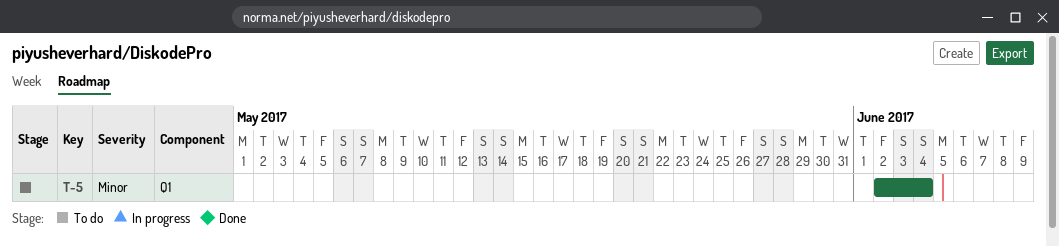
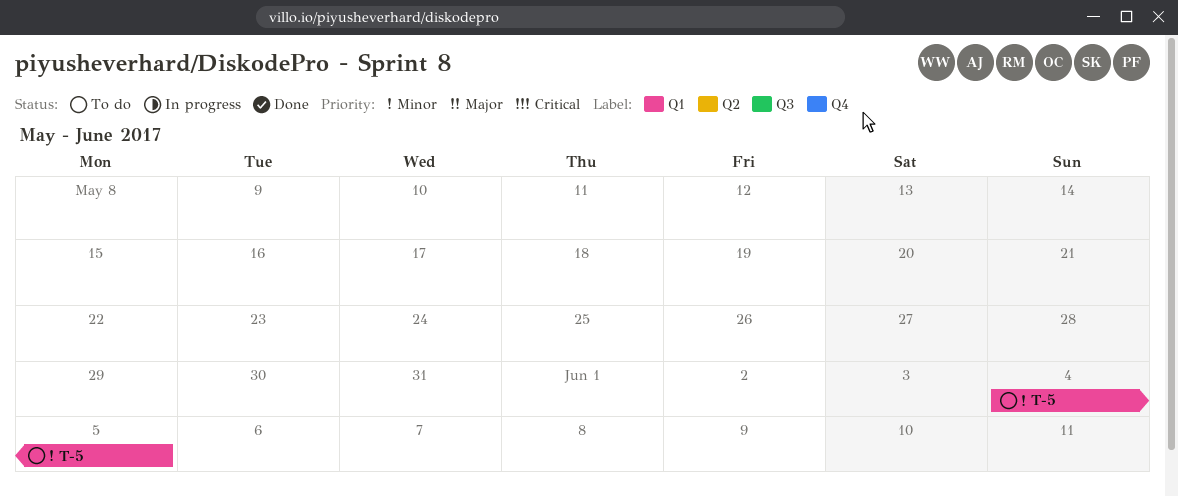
T-5, start: Jun 2 -> Jun 4
T-5, due: Jun 4 -> Jun 5

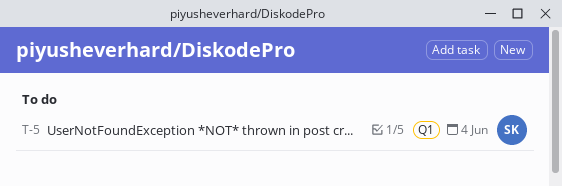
T-5, due: Jun 5 -> Jun 4

